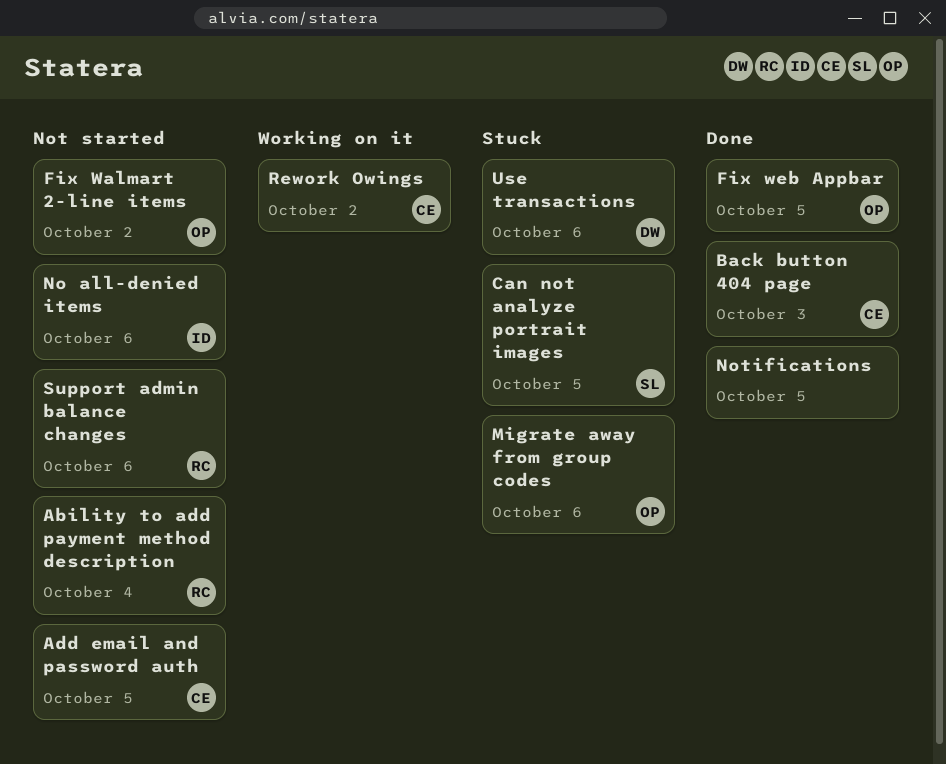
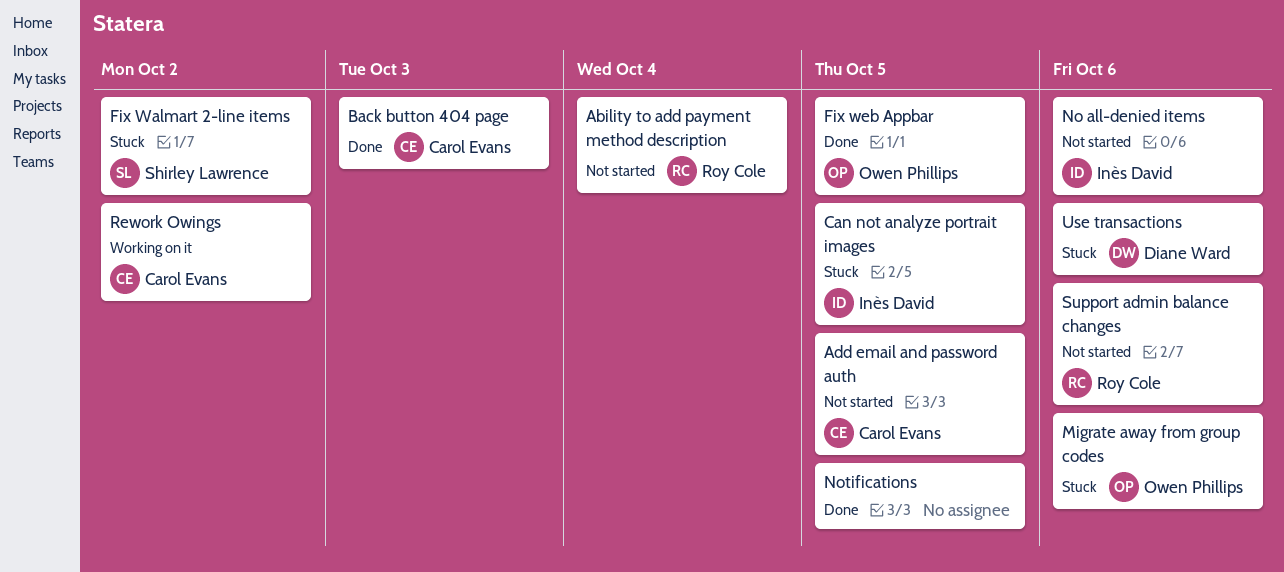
Can not analyze portrait images, owner: Shirley Lawrence -> Inès David
Fix Walmart 2-line items, status: Not started -> Stuck
Fix Walmart 2-line items, owner: Owen Phillips -> Shirley Lawrence

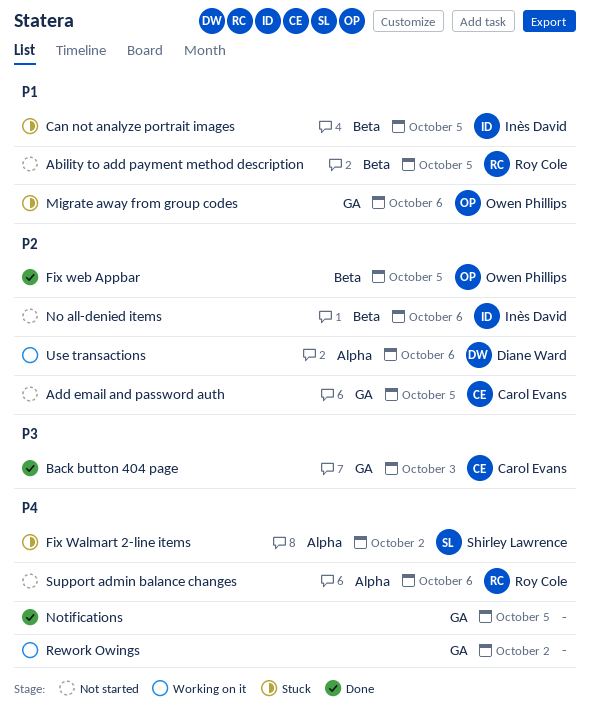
Ability to add payment method description, due: Oct 4 -> Oct 5
Rework Owings, owner: Carol Evans -> none
Use transactions, status: Stuck -> Working on it

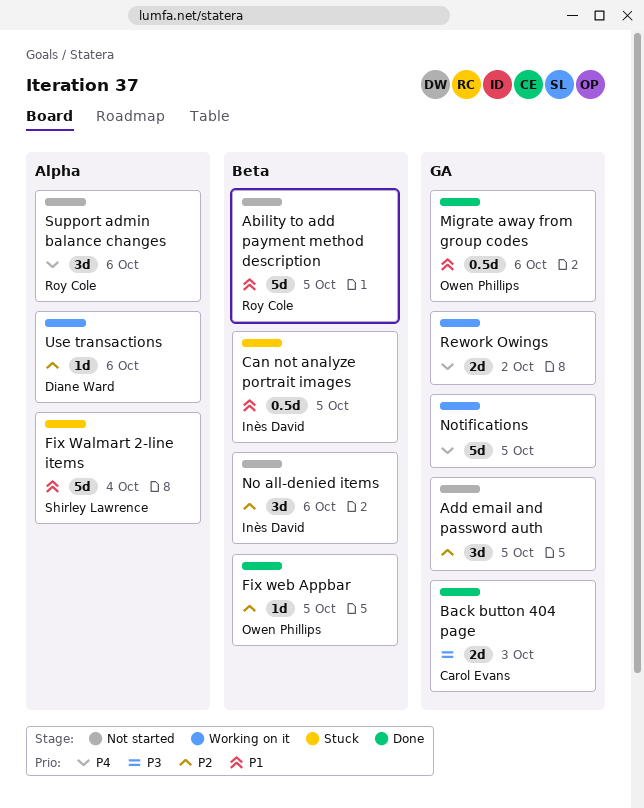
Add email and password auth, owner: Carol Evans -> none
Fix Walmart 2-line items, priority: P4 -> P1
Fix Walmart 2-line items, due: Oct 2 -> Oct 4
Migrate away from group codes, status: Stuck -> Done
Notifications, status: Done -> Working on it

